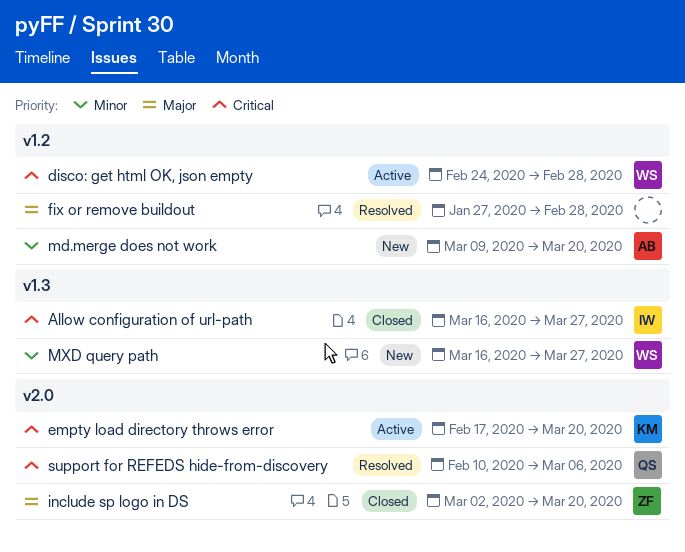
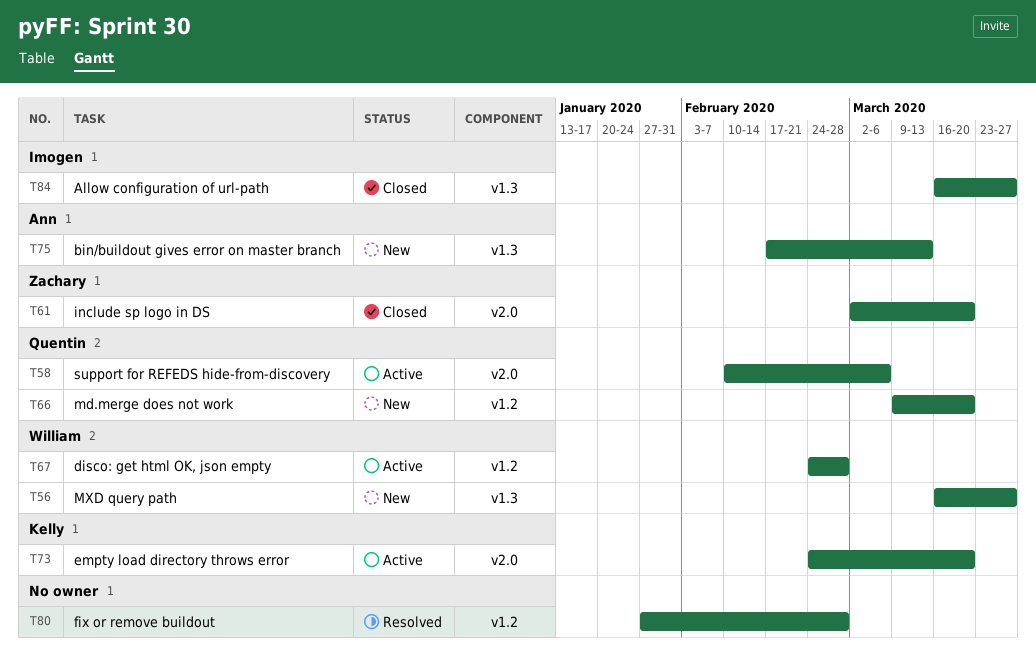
bin/buildout gives error on master branch: none -> present
empty load directory throws error, start: Feb 17 -> Feb 24
md.merge does not work, owner: Ann -> Quentin
support for REFEDS hide-from-discovery, status: Resolved -> Active

